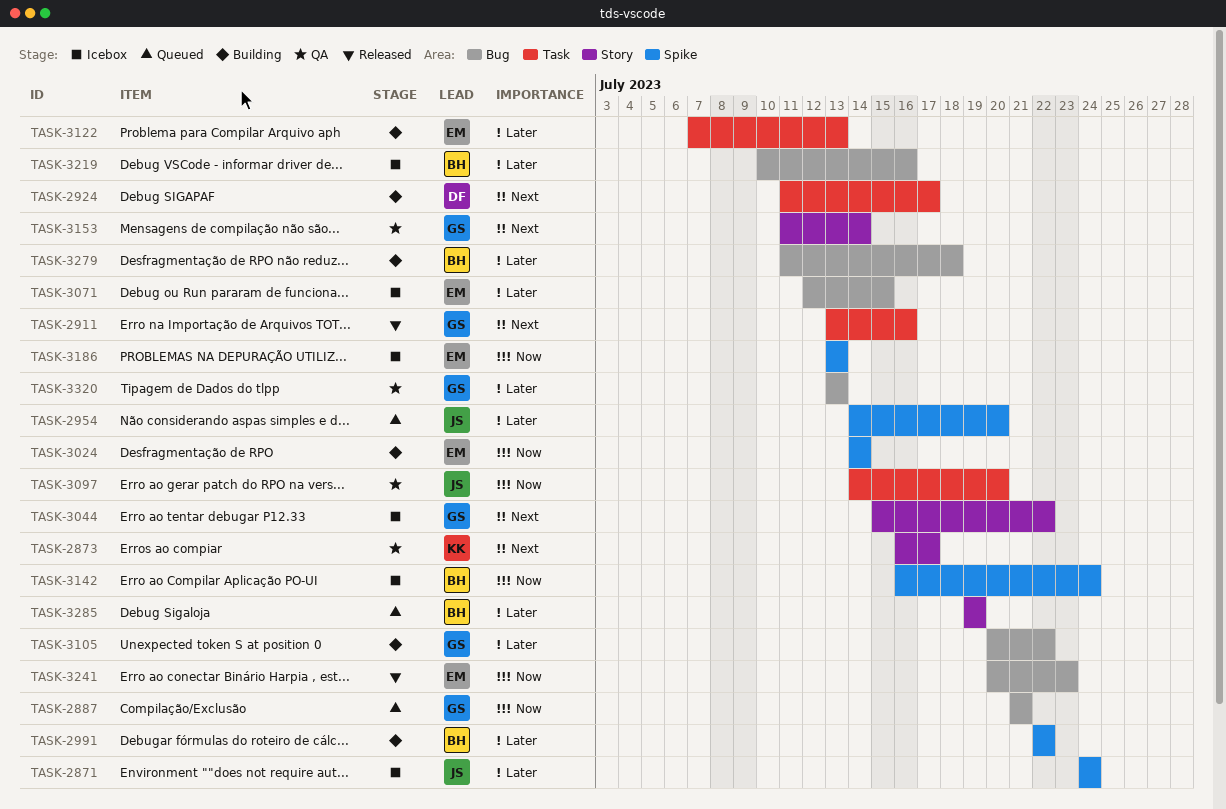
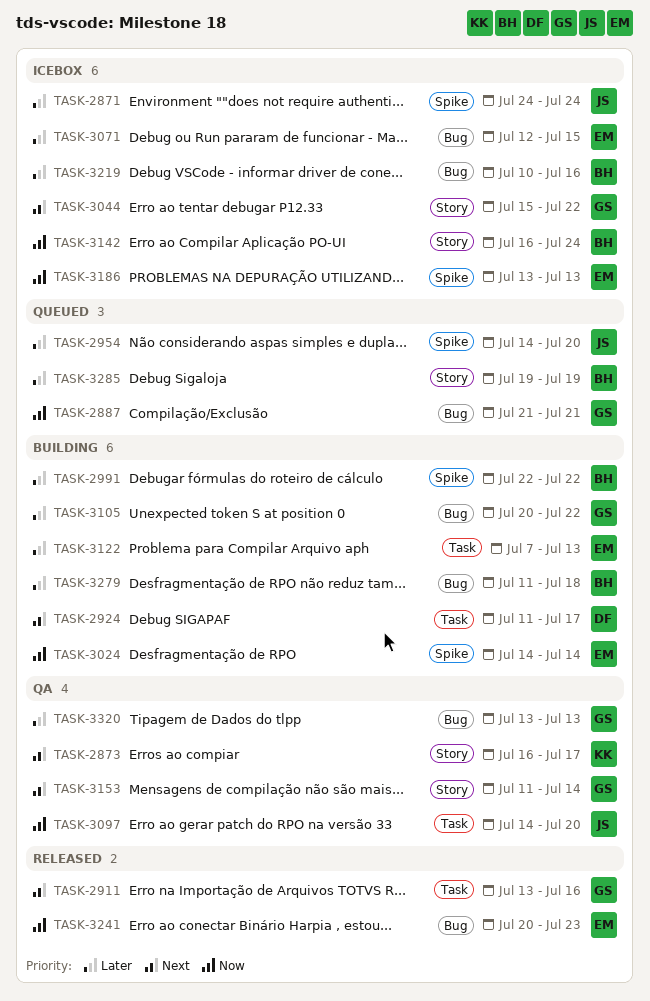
TASK-3142, label: Spike -> Story

